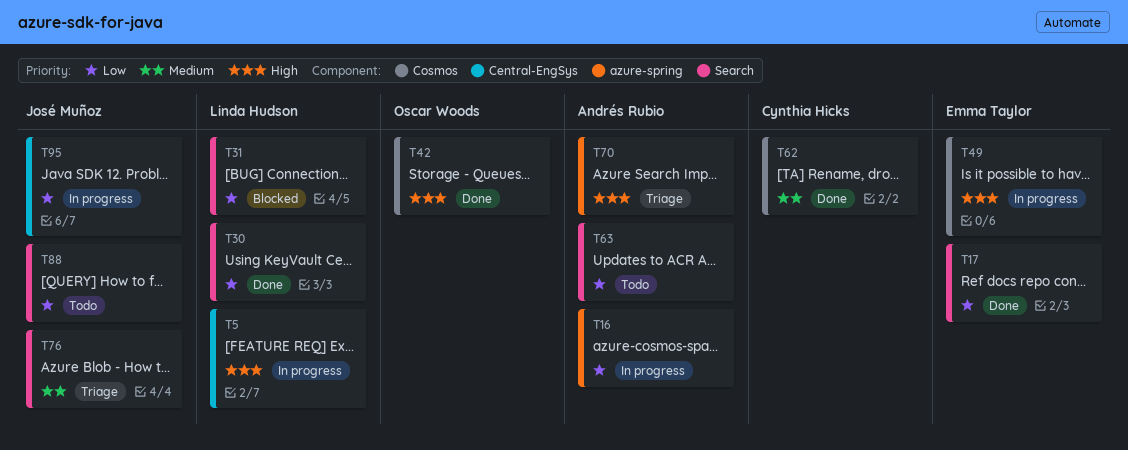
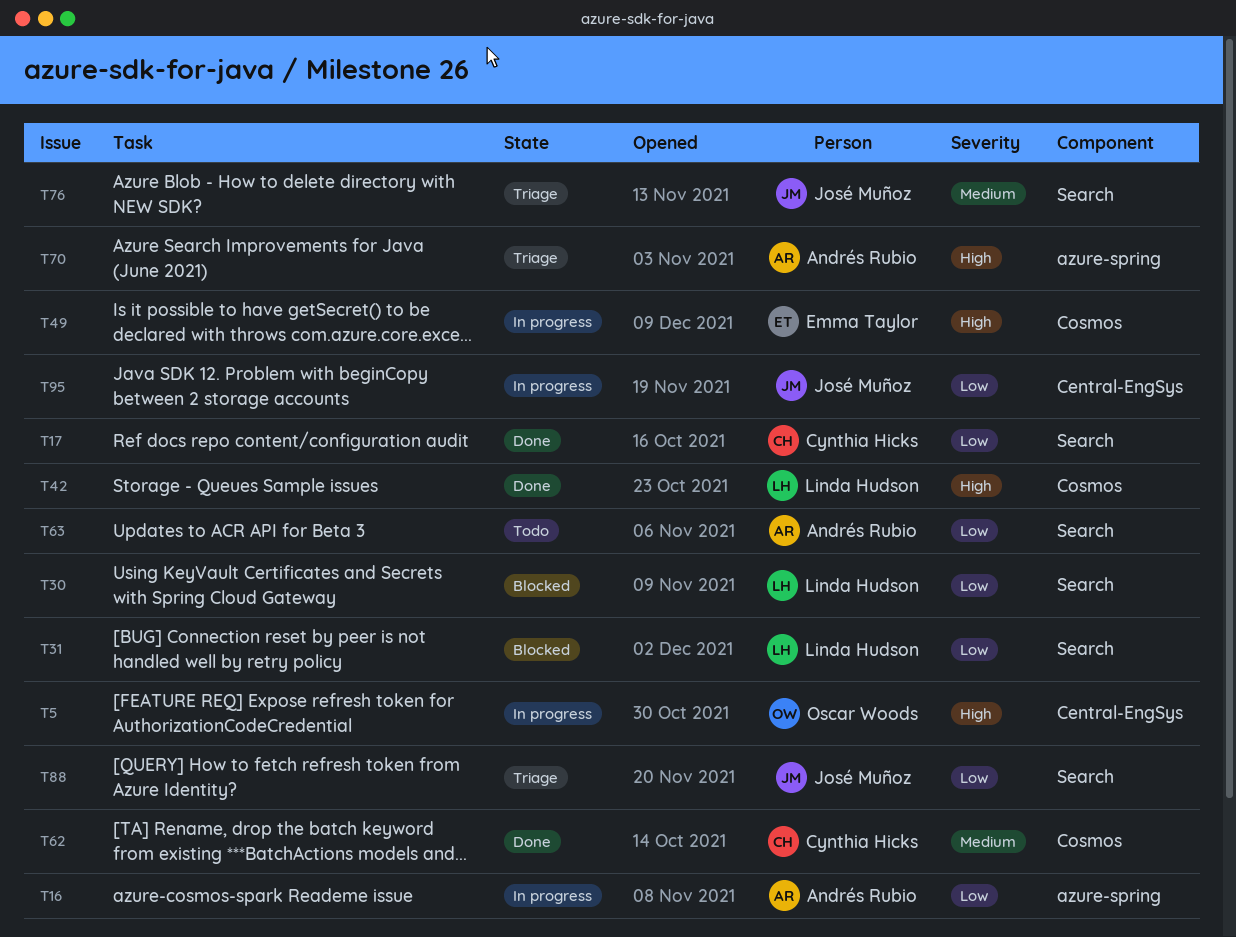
T5, owner: Linda Hudson -> Oscar Woods
T17, owner: Emma Taylor -> Cynthia Hicks
T30, status: Done -> Blocked
T42, owner: Oscar Woods -> Linda Hudson
T88, status: Todo -> Triage

